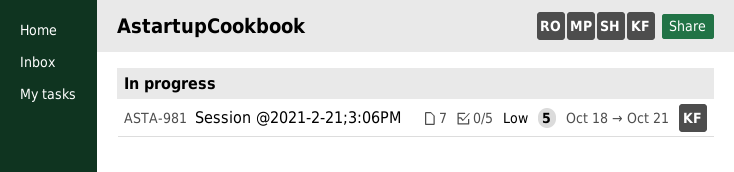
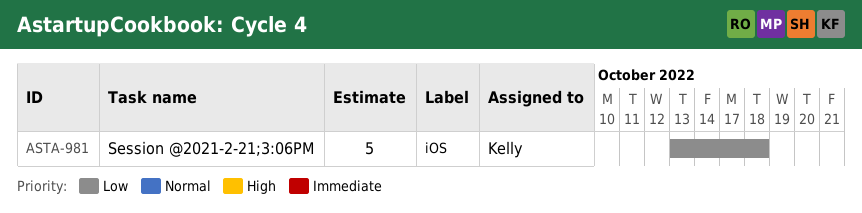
ASTA-981, start: Oct 18 -> Oct 13
ASTA-981, due: Oct 21 -> Oct 18

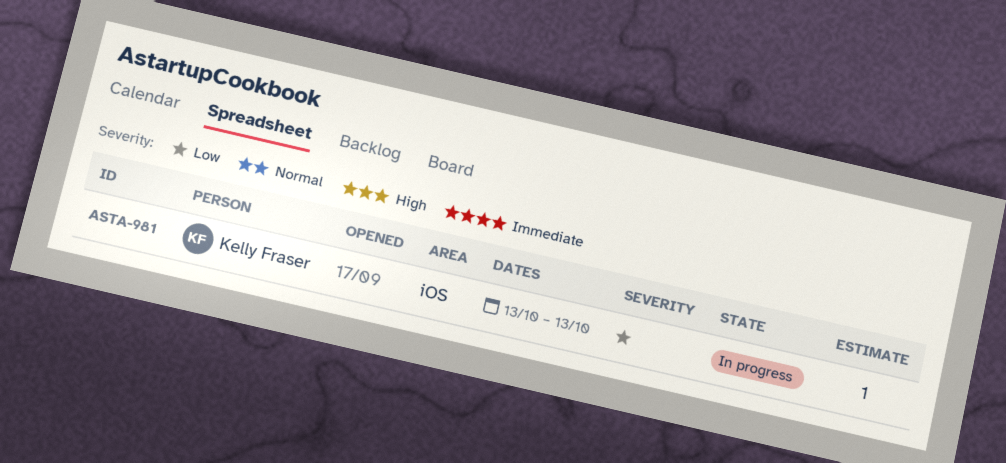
ASTA-981, estimate: 5 -> 1
ASTA-981, due: Oct 18 -> Oct 13

